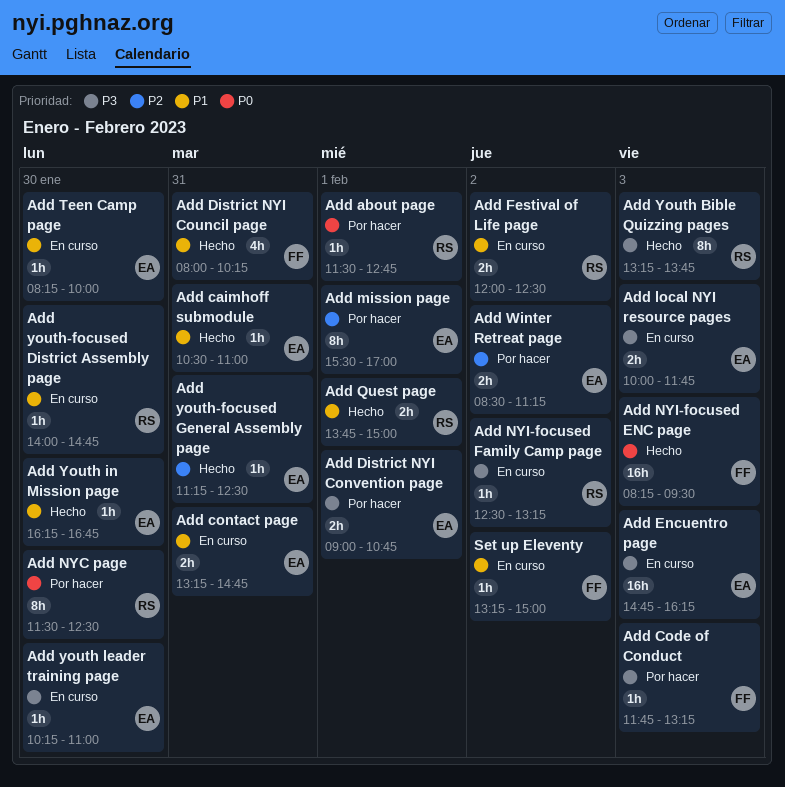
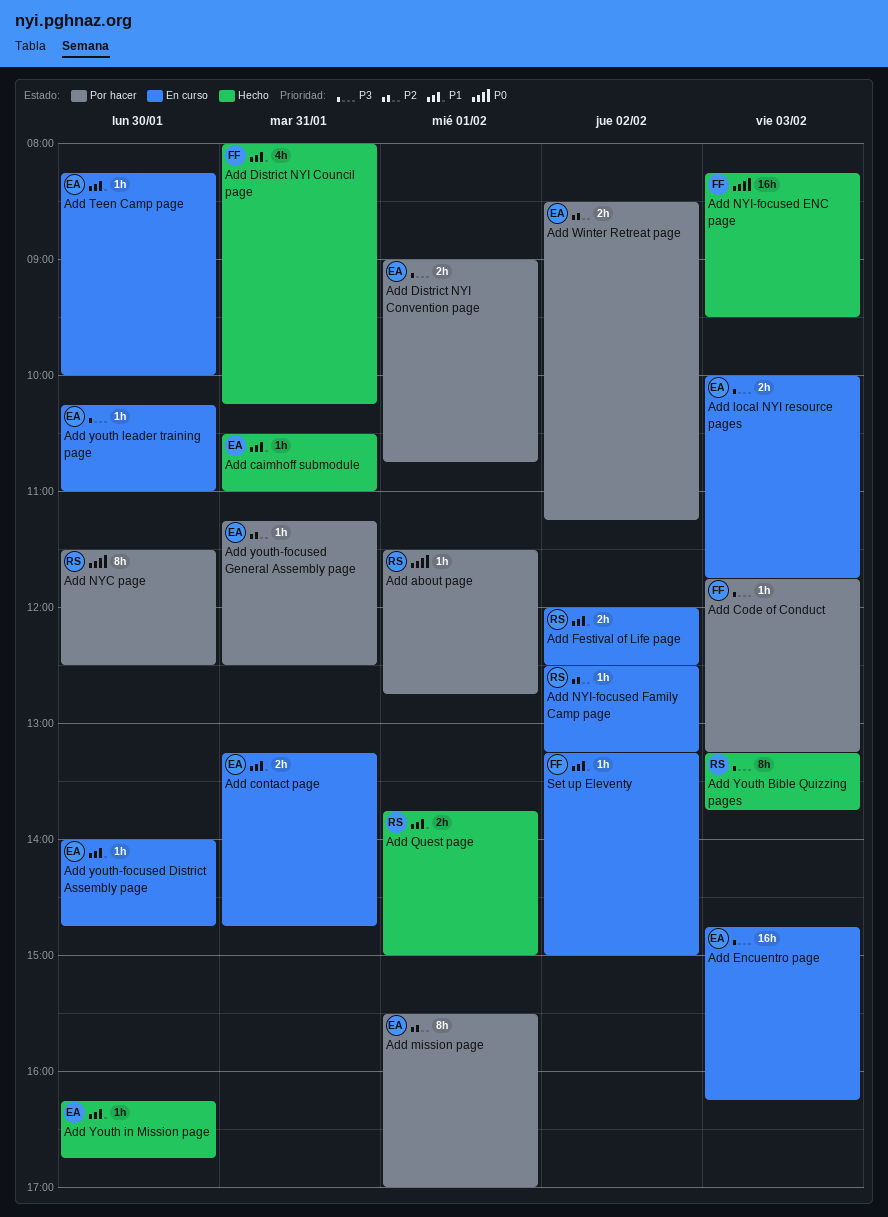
Add NYI-focused Family Camp page, priority: P3 -> P2
Add youth-focused District Assembly page, owner: RS -> EA
Add youth-focused General Assembly page, status: Hecho -> Por hacer

